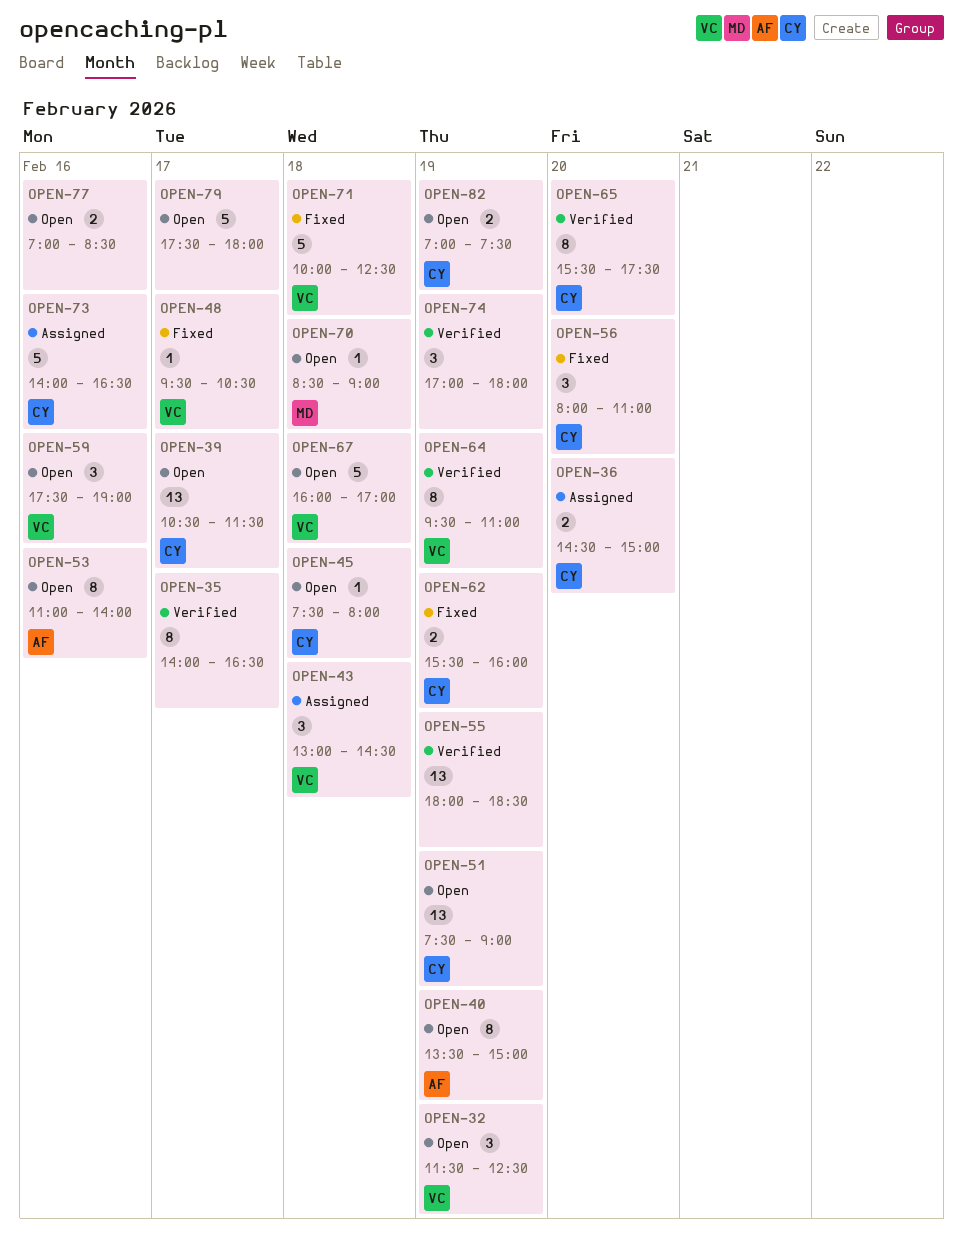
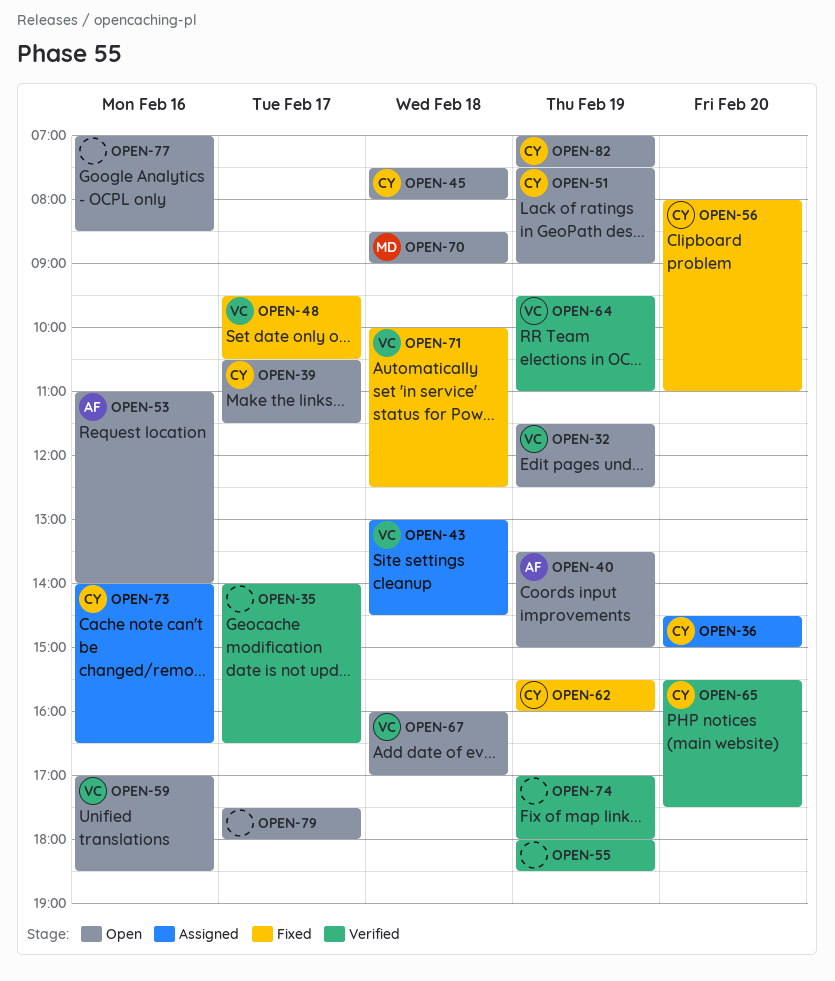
OPEN-59, begins: 17:30 -> 17:00
OPEN-59, ends: 19:00 -> 18:30

